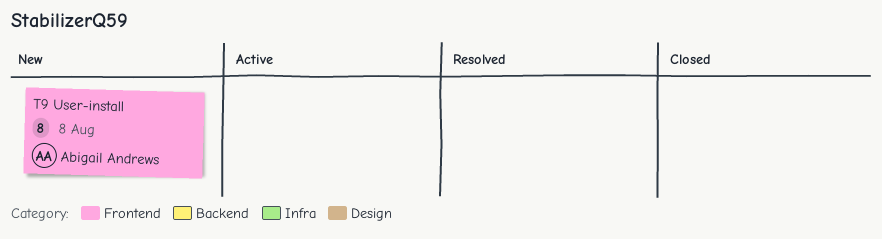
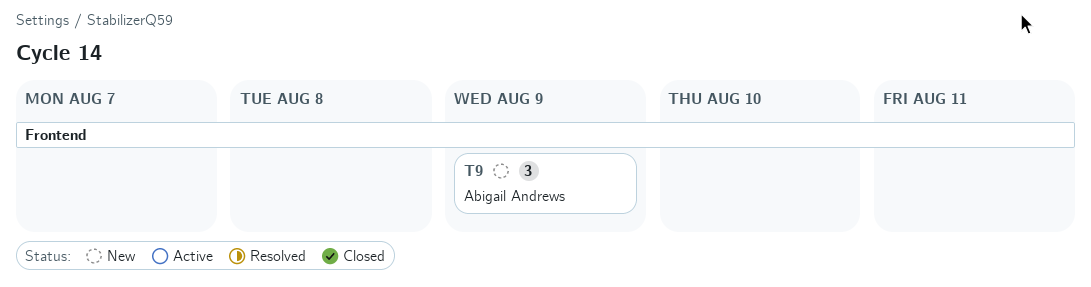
T9, estimate: 8 -> 3
T9, due: Aug 8 -> Aug 9

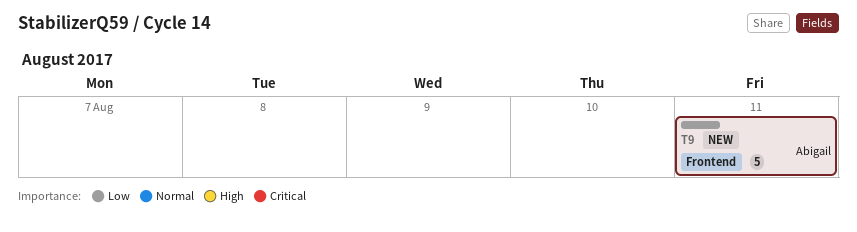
T9, estimate: 3 -> 5
T9, due: Aug 9 -> Aug 11

